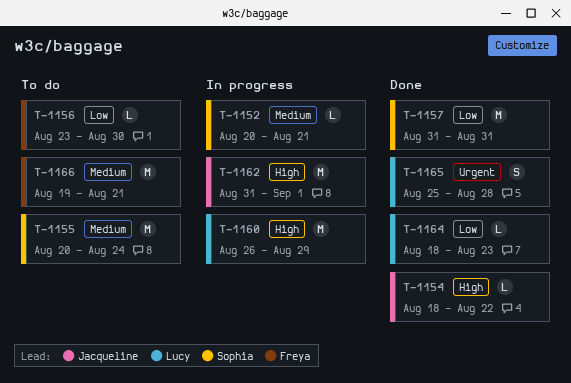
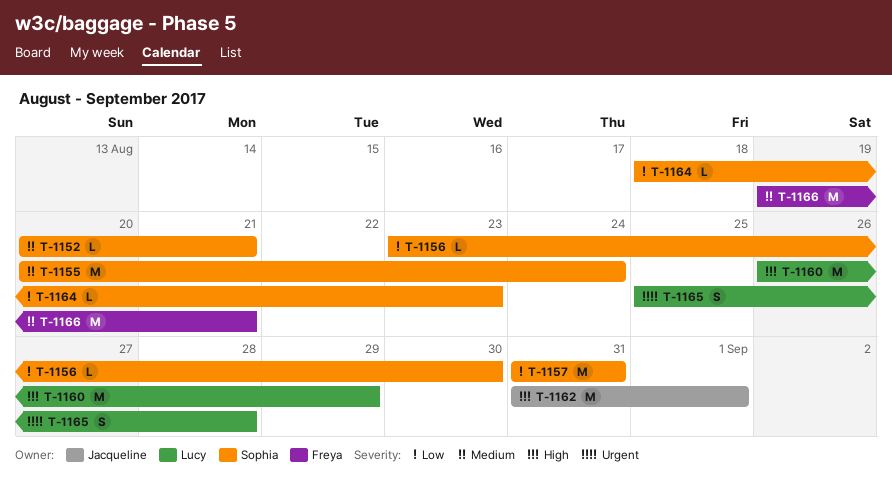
T-1154: present -> none
T-1156, owner: Freya -> Sophia
T-1164, owner: Lucy -> Sophia

